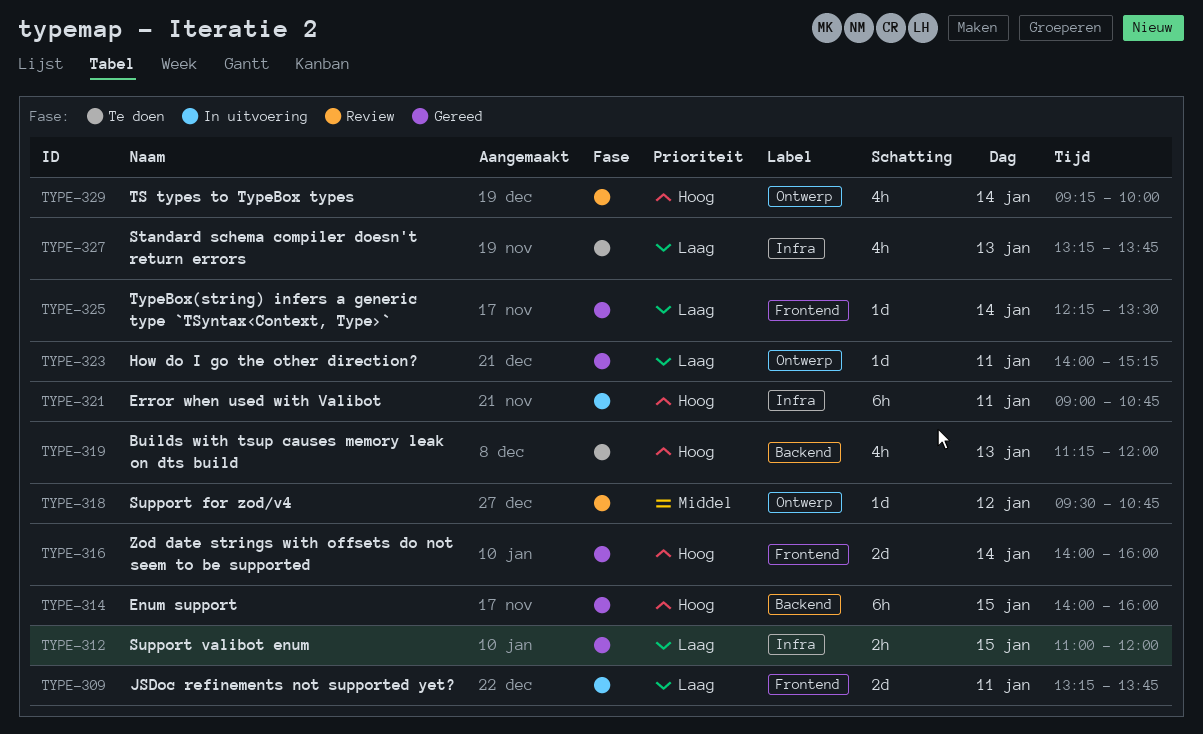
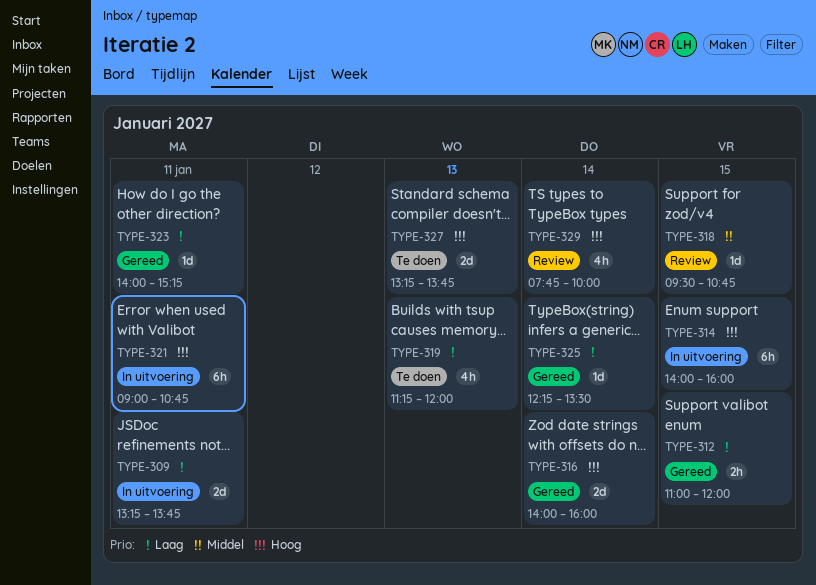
TYPE-314, status: Gereed -> In uitvoering
TYPE-318, day: Jan 12 -> Jan 15
TYPE-319, priority: Hoog -> Laag
TYPE-327, priority: Laag -> Hoog
TYPE-327, estimate: 4h -> 2d
TYPE-329, begins: 09:15 -> 07:45

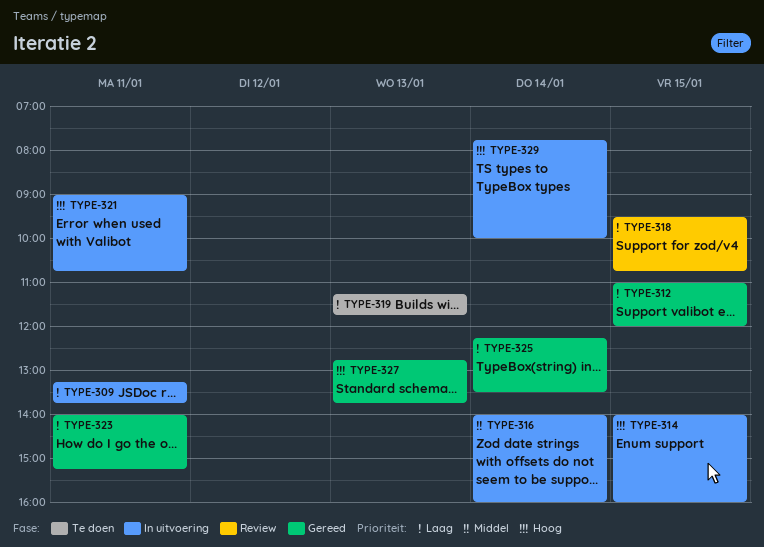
TYPE-316, status: Gereed -> In uitvoering
TYPE-316, priority: Hoog -> Middel
TYPE-318, priority: Middel -> Laag
TYPE-319, ends: 12:00 -> 11:45
TYPE-327, status: Te doen -> Gereed
TYPE-327, begins: 13:15 -> 12:45
TYPE-329, status: Review -> In uitvoering

